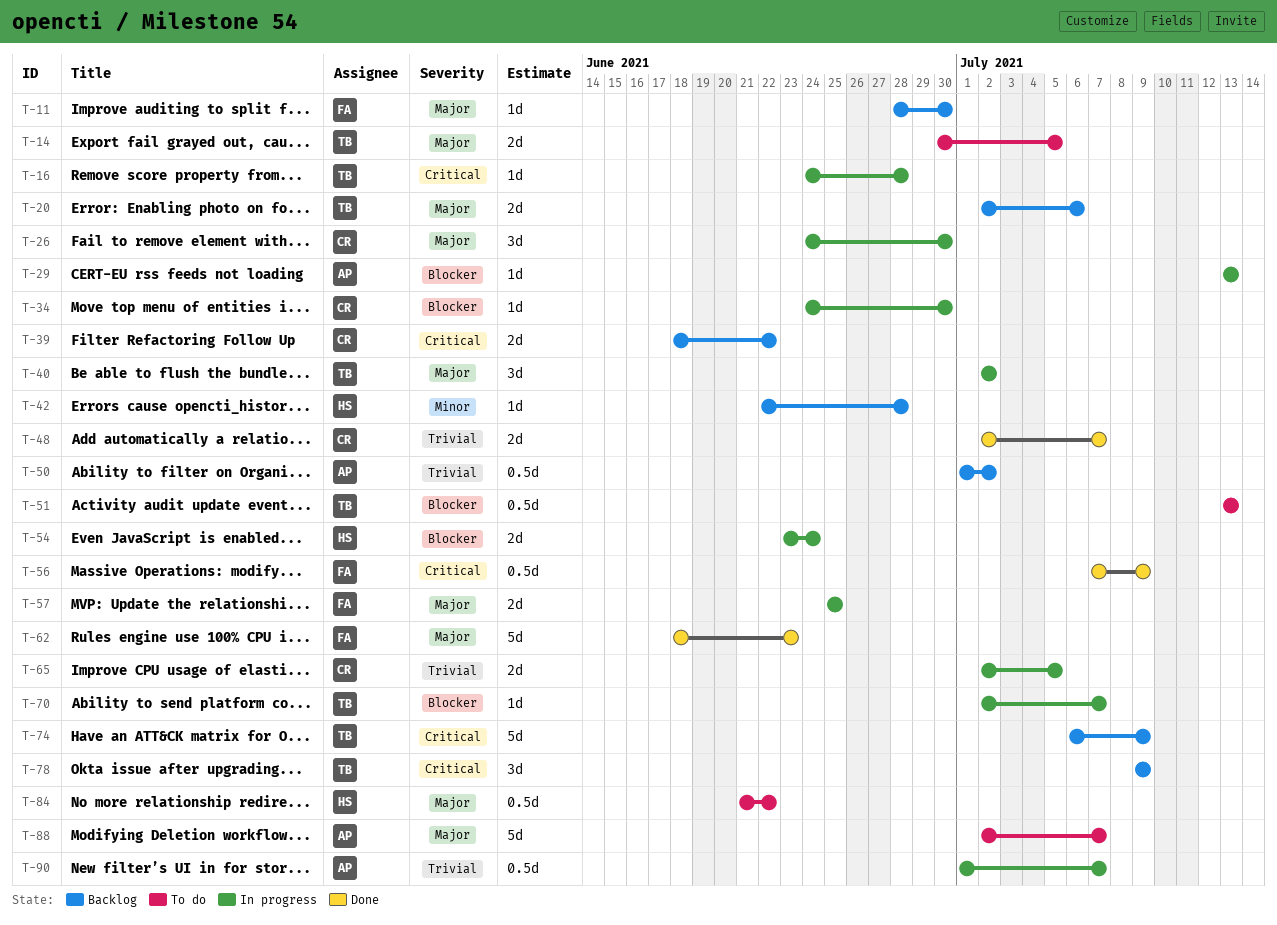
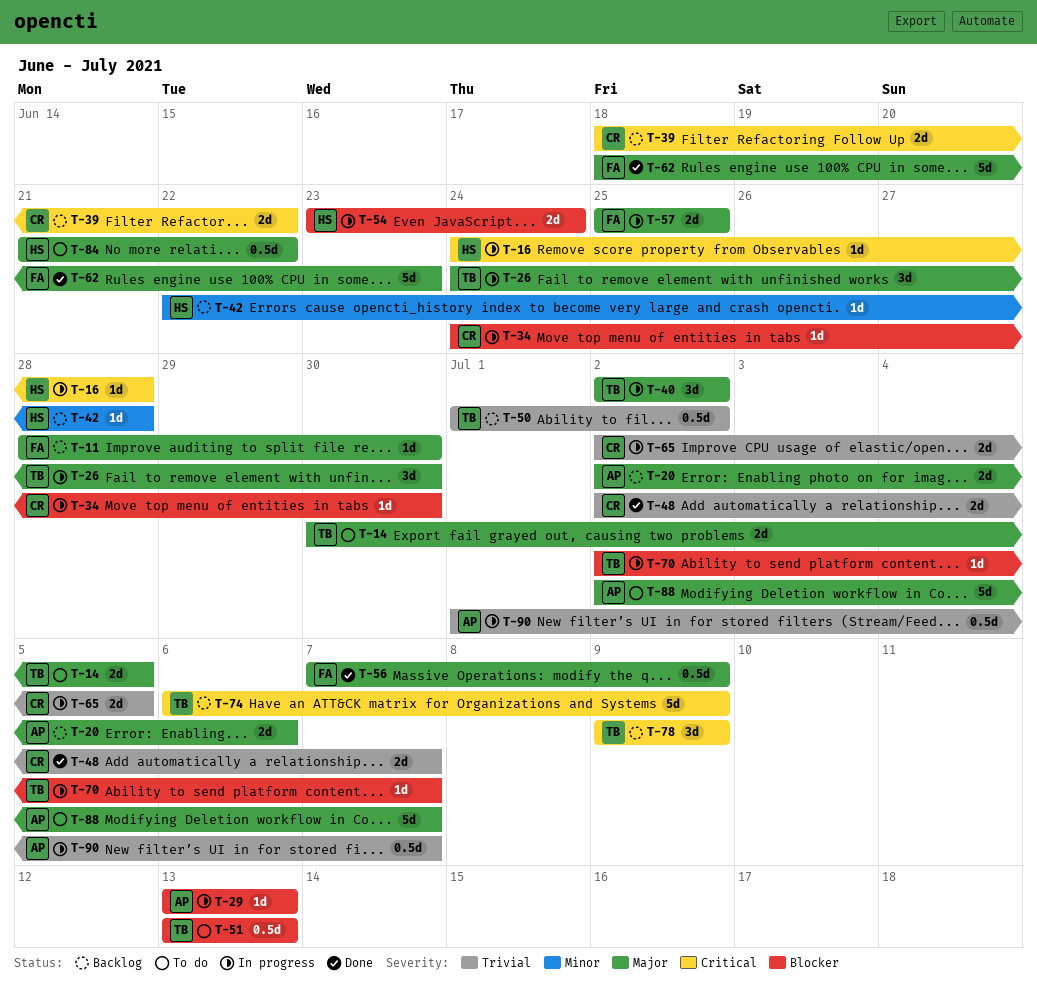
T-16, owner: TB -> HS
T-20, owner: TB -> AP
T-26, owner: CR -> TB
T-50, owner: AP -> TB
T-56, priority: Critical -> Major

